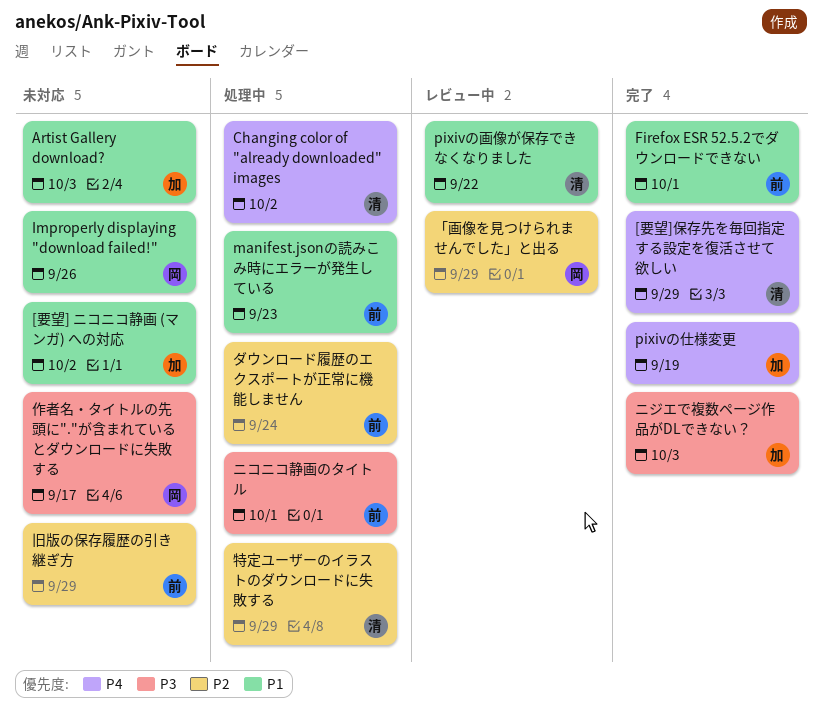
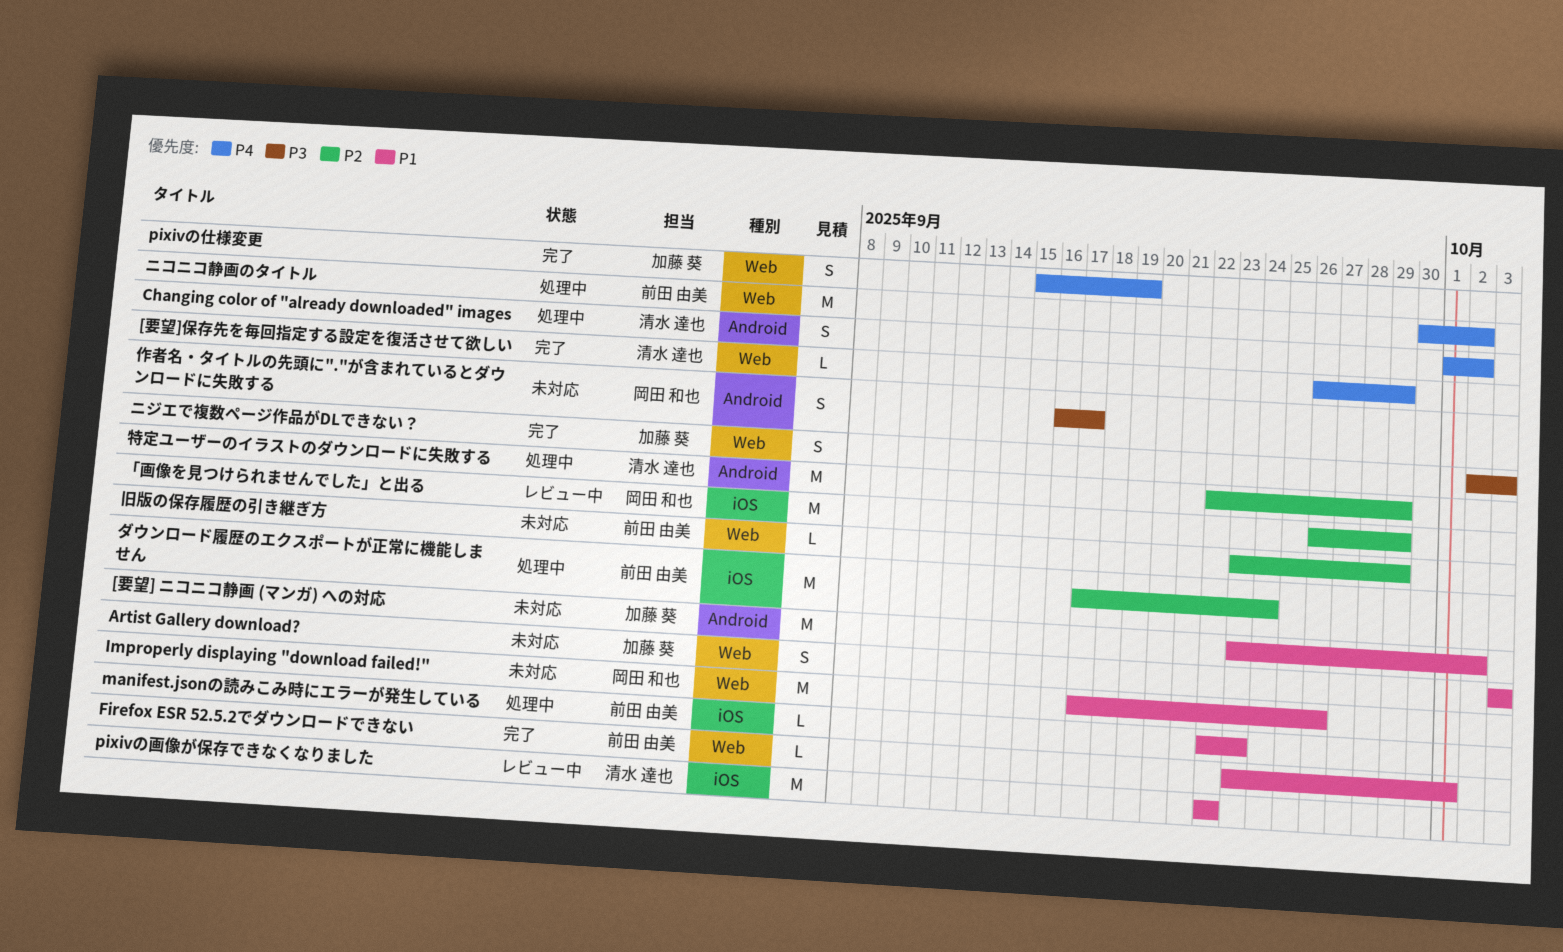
ニコニコ静画のタイトル, priority: P3 -> P4
ニコニコ静画のタイトル, due: Oct 1 -> Oct 2

